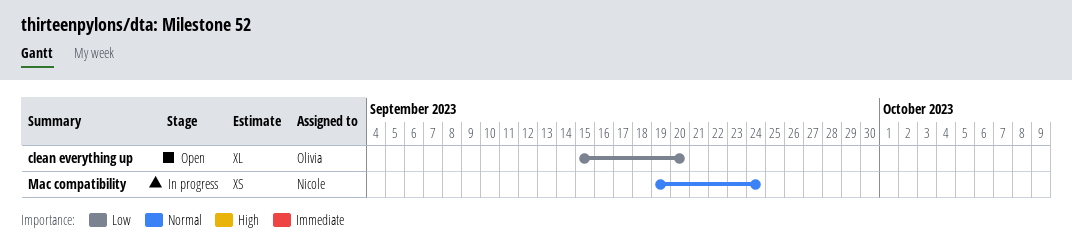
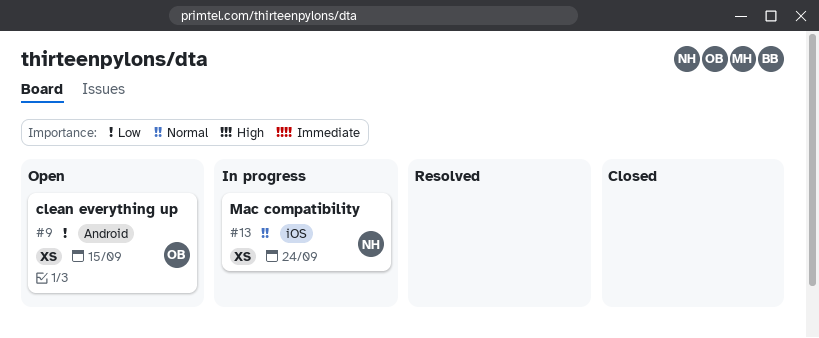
clean everything up, estimate: XL -> XS
clean everything up, due: Sep 20 -> Sep 15

